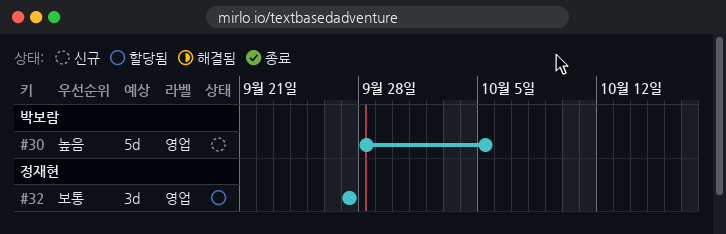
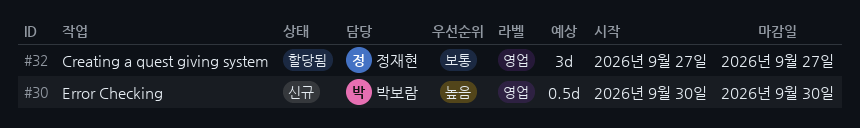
#30, estimate: 5d -> 0.5d
#30, start: Sep 28 -> Sep 30
#30, due: Oct 5 -> Sep 30

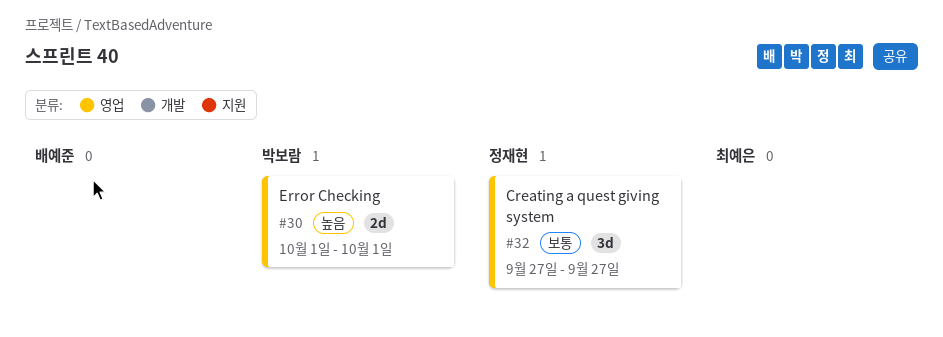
#30, estimate: 0.5d -> 2d
#30, start: Sep 30 -> Oct 1
#30, due: Sep 30 -> Oct 1

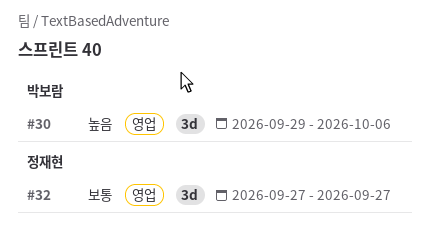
#30, estimate: 2d -> 3d
#30, start: Oct 1 -> Sep 29
#30, due: Oct 1 -> Oct 6

